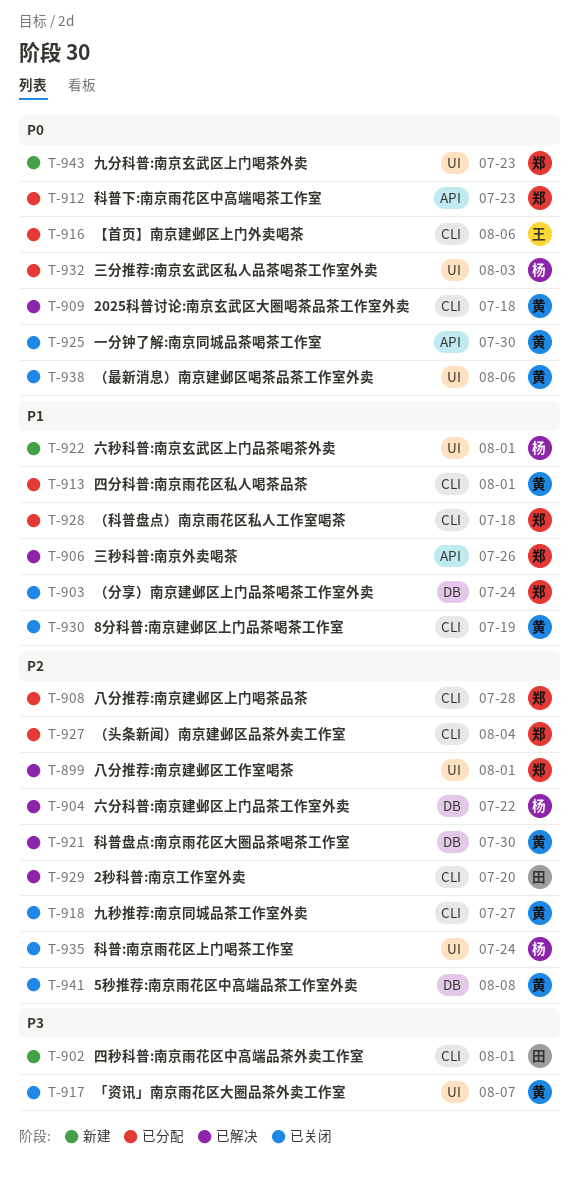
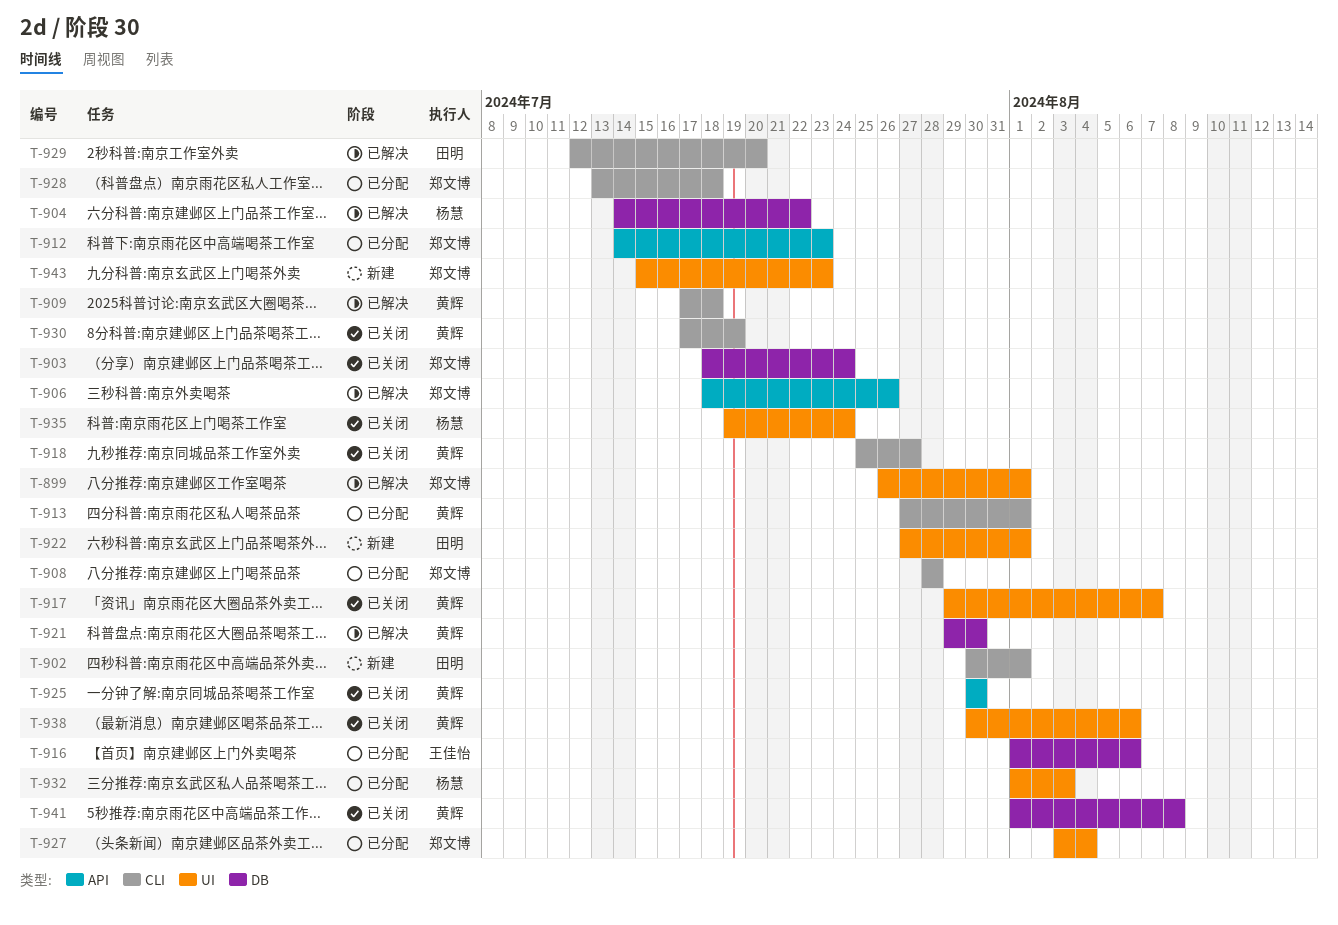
T-916, label: CLI -> DB
T-922, owner: 杨慧 -> 田明
T-927, label: CLI -> UI

